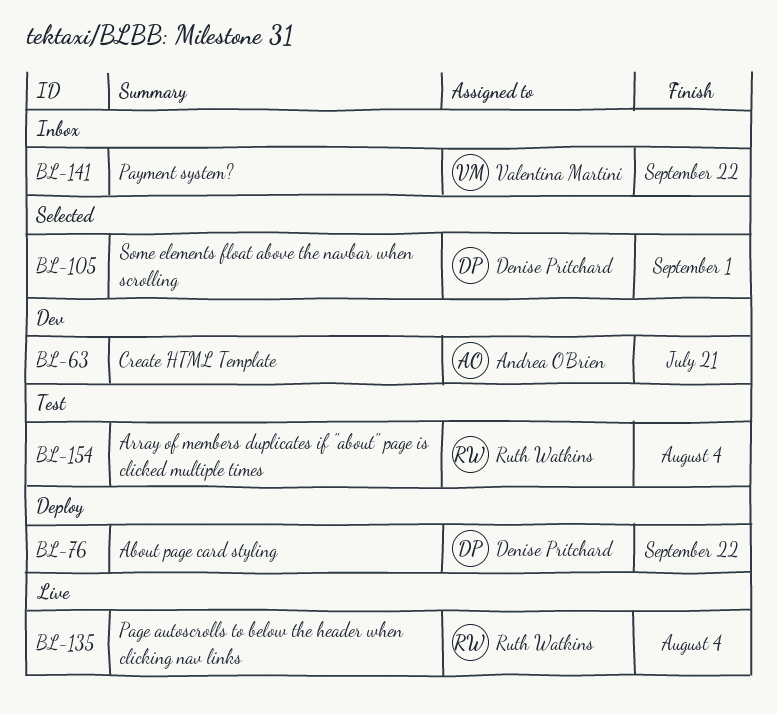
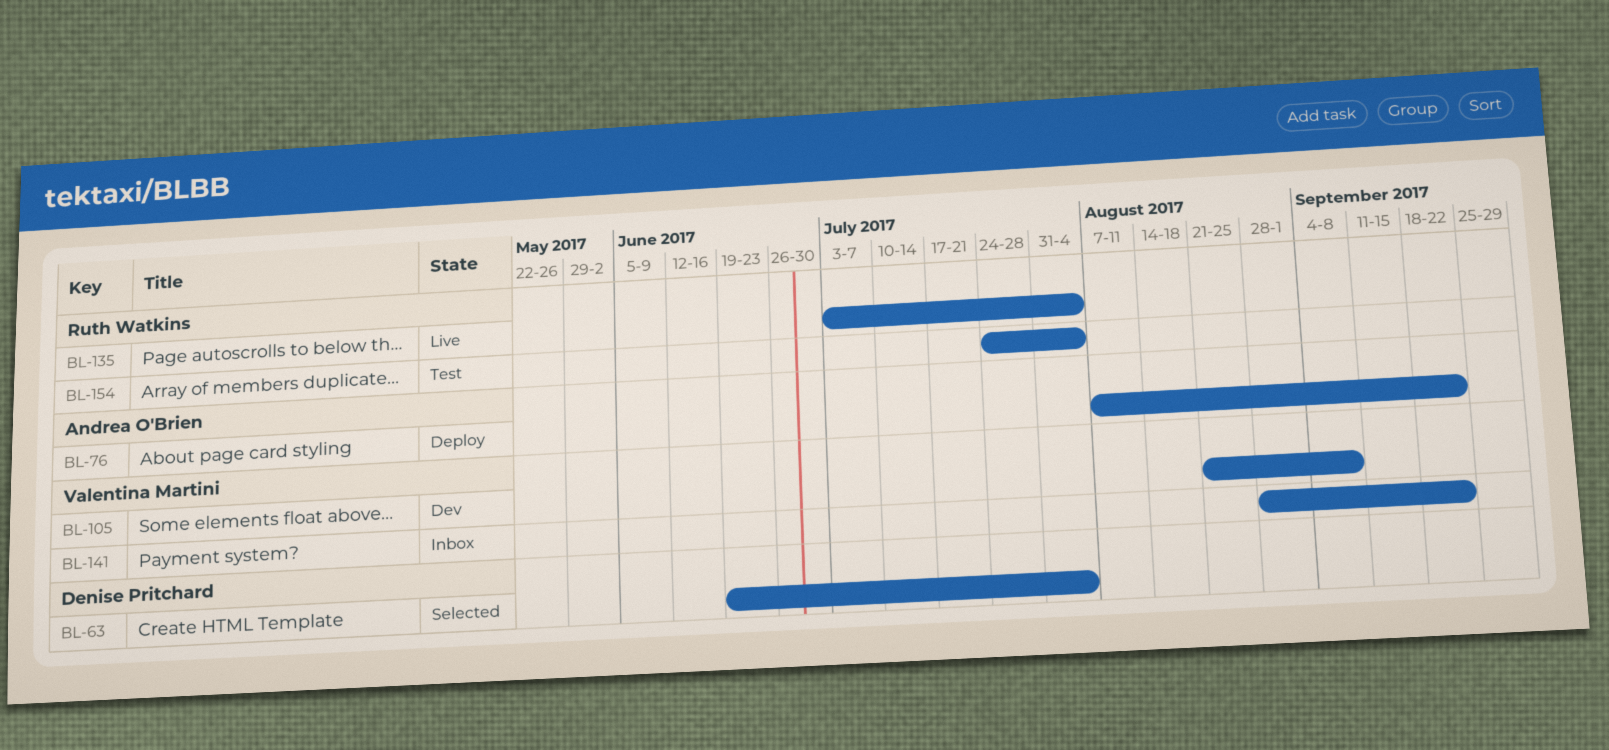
BL-63, status: Dev -> Selected
BL-63, owner: Andrea O'Brien -> Denise Pritchard
BL-63, due: Jul 21 -> Aug 4
BL-76, owner: Denise Pritchard -> Andrea O'Brien
BL-105, status: Selected -> Dev
BL-105, owner: Denise Pritchard -> Valentina Martini
BL-105, due: Sep 1 -> Sep 8

